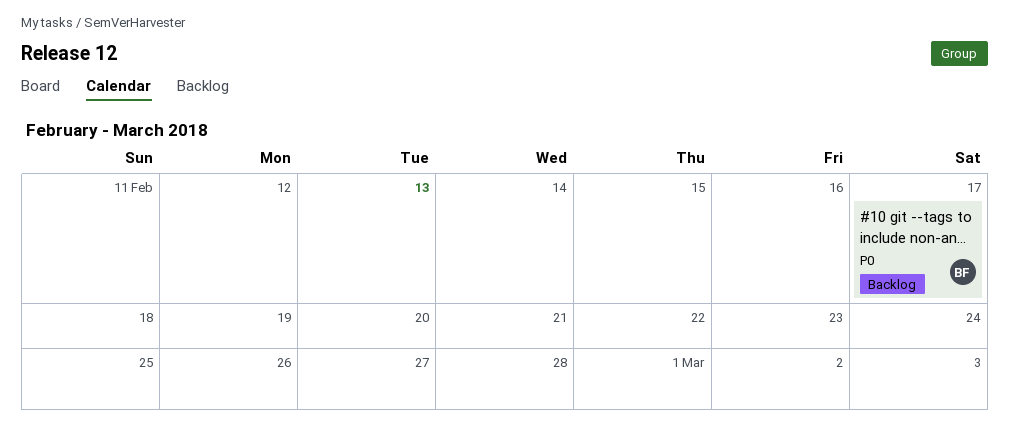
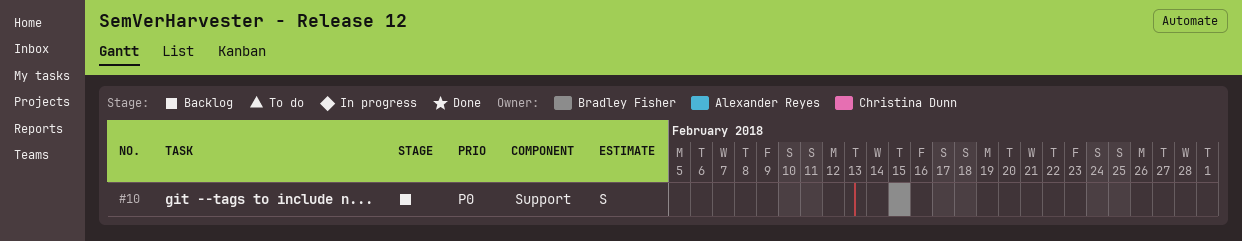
#10, due: Feb 17 -> Feb 15

